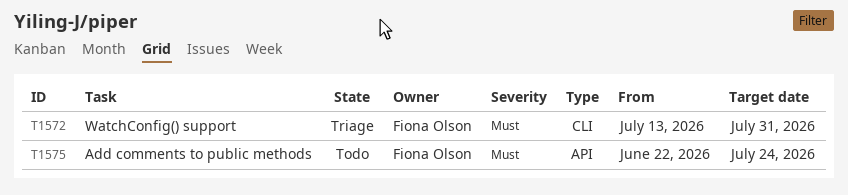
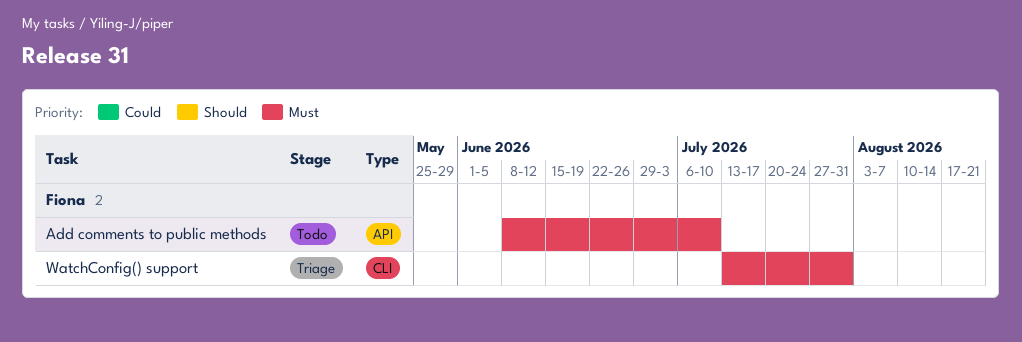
Add comments to public methods, start: Jun 22 -> Jun 8
Add comments to public methods, due: Jul 24 -> Jul 10

